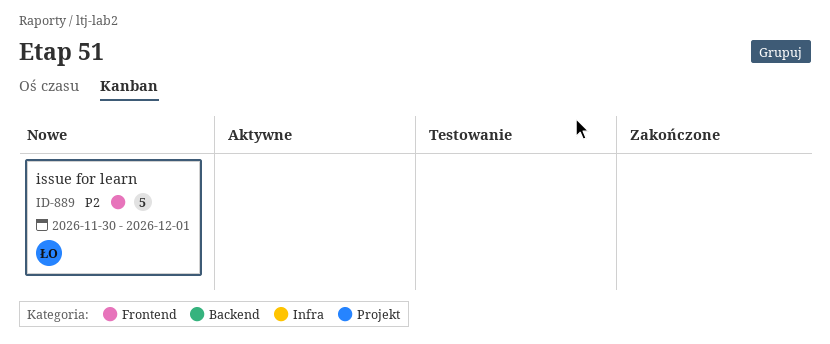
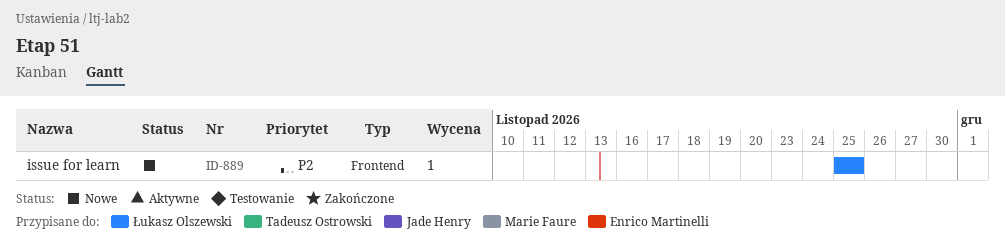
ID-889, estimate: 5 -> 1
ID-889, start: Nov 30 -> Nov 25
ID-889, due: Dec 1 -> Nov 25

